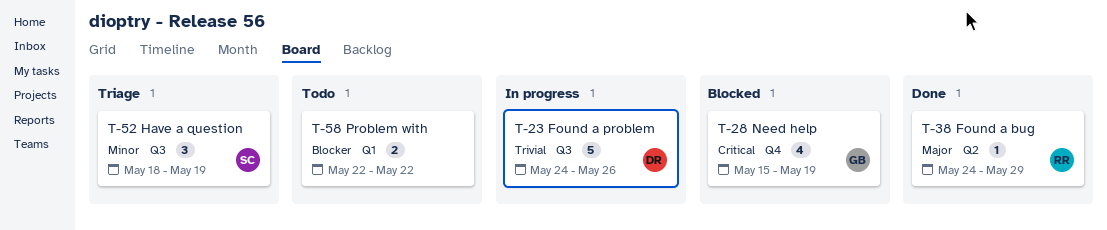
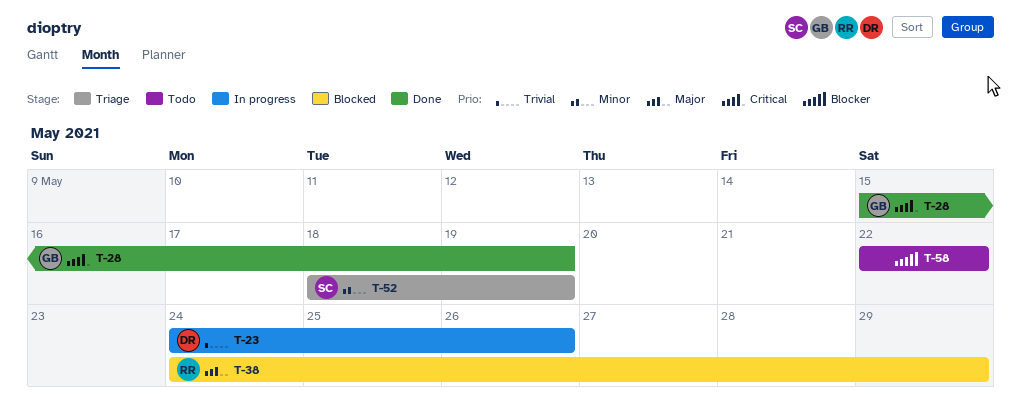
T-28, status: Blocked -> Done
T-38, status: Done -> Blocked

